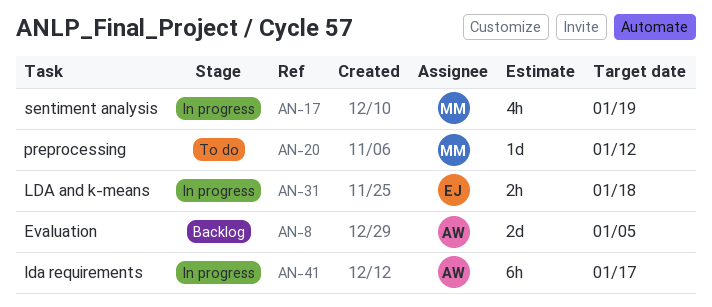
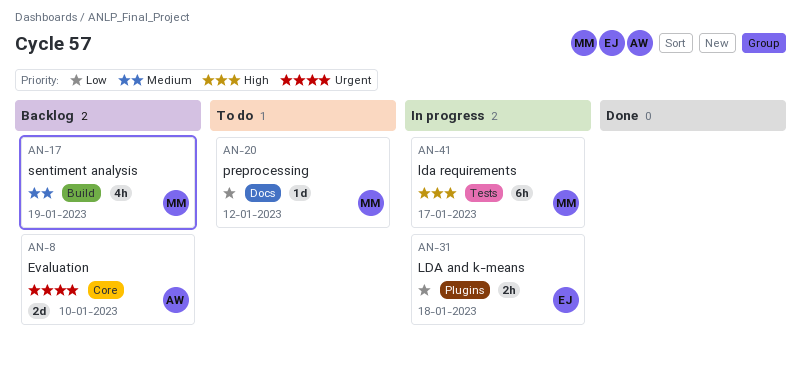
AN-8, due: Jan 5 -> Jan 10
AN-17, status: In progress -> Backlog
AN-41, owner: AW -> MM

